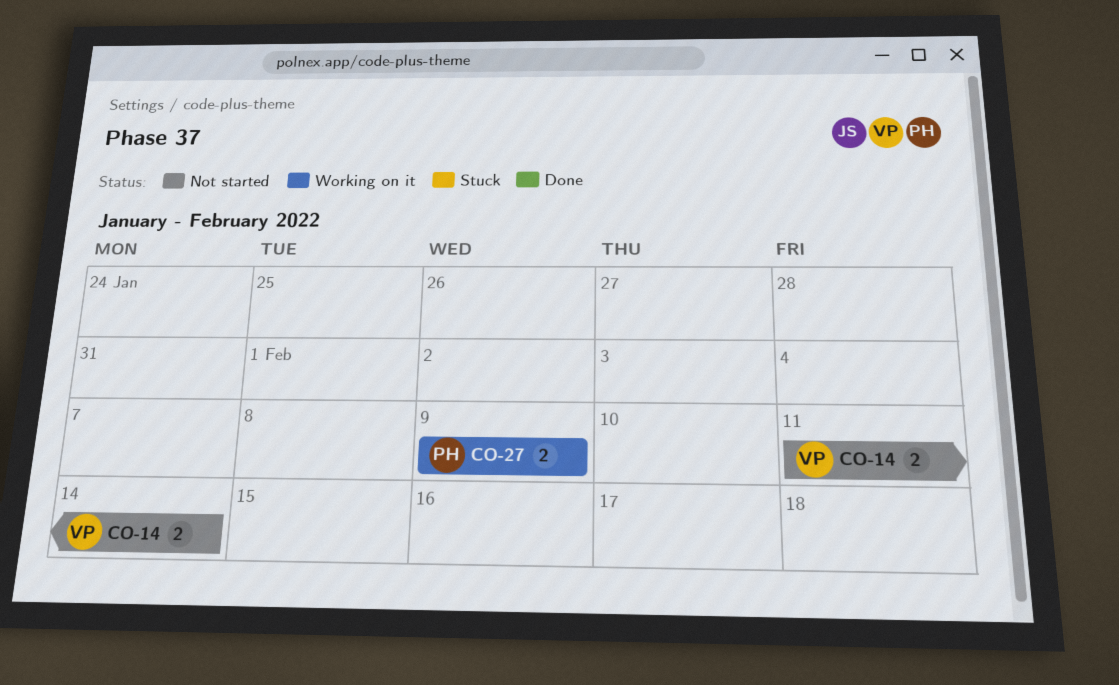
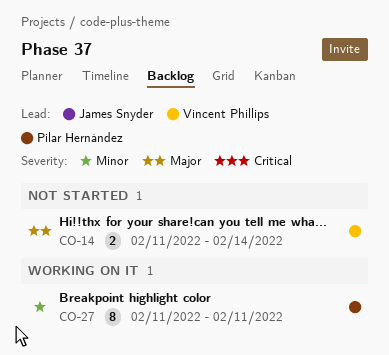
CO-27, estimate: 2 -> 8
CO-27, start: Feb 9 -> Feb 11
CO-27, due: Feb 9 -> Feb 11

